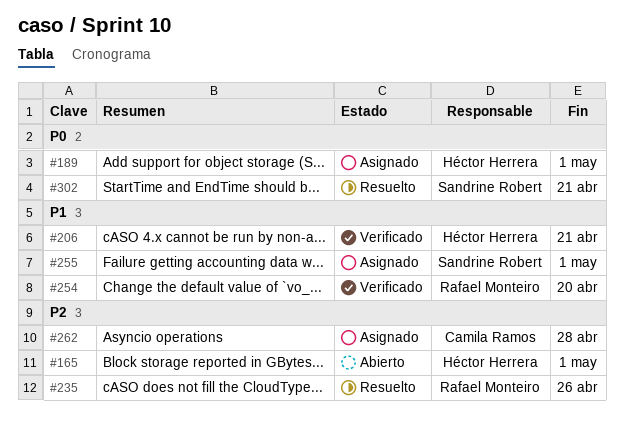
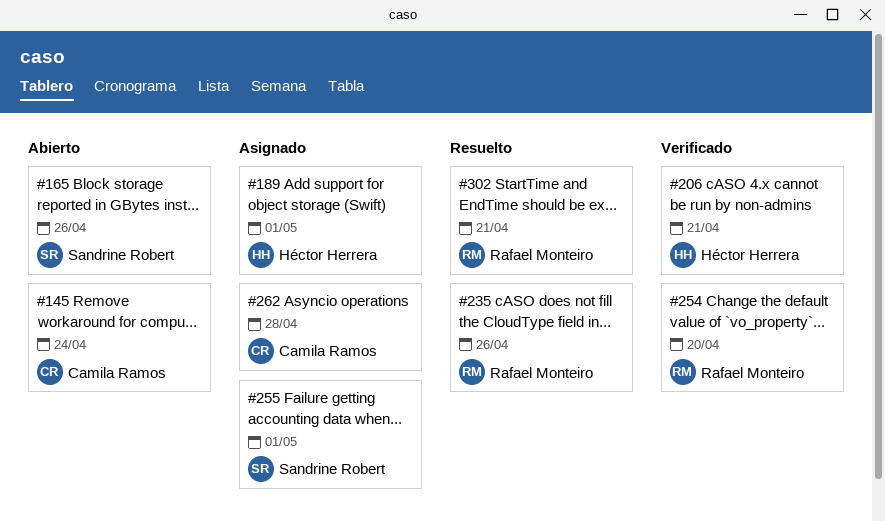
#145: none -> present
#165, owner: Héctor Herrera -> Sandrine Robert
#165, due: May 1 -> Apr 26
#302, owner: Sandrine Robert -> Rafael Monteiro

